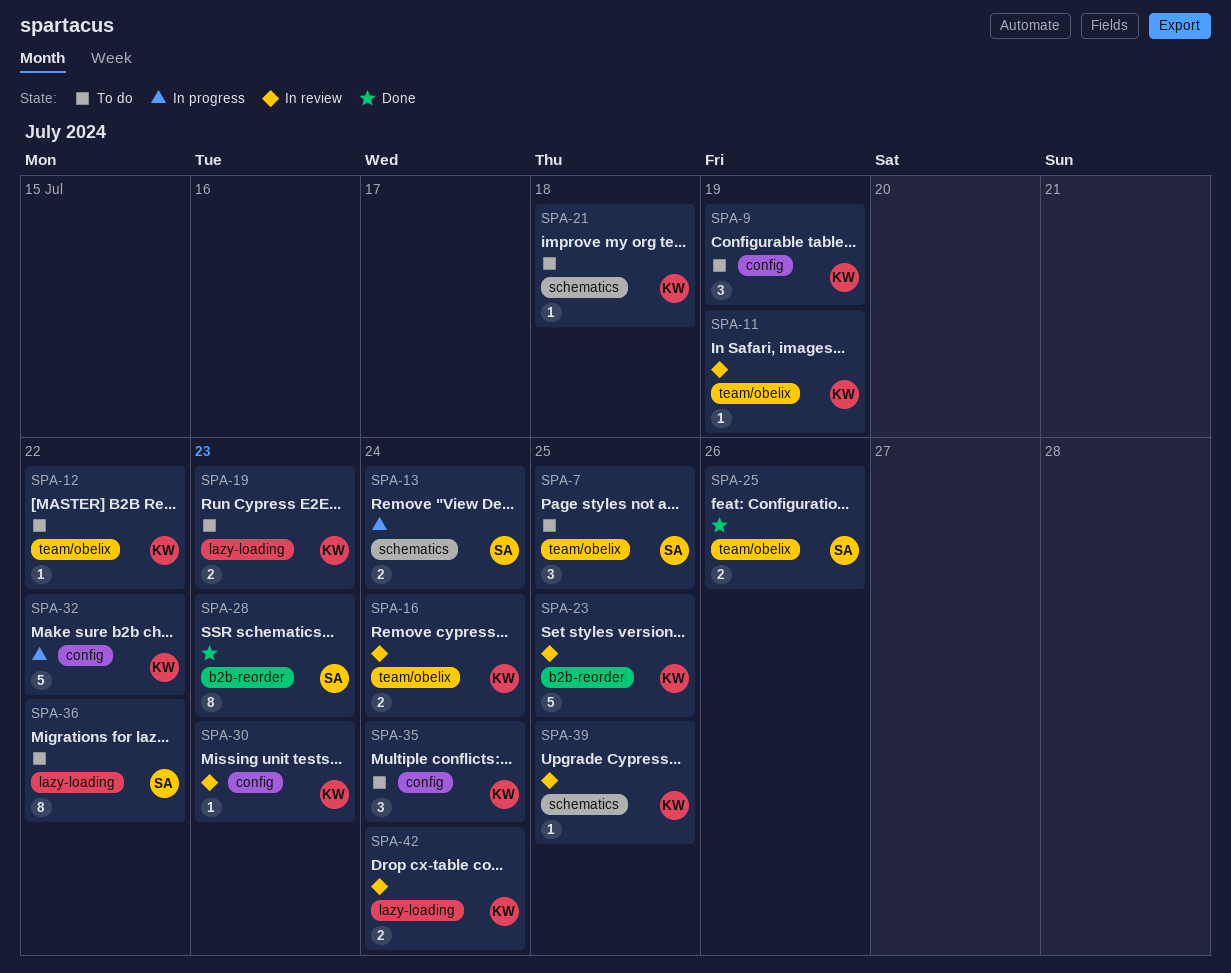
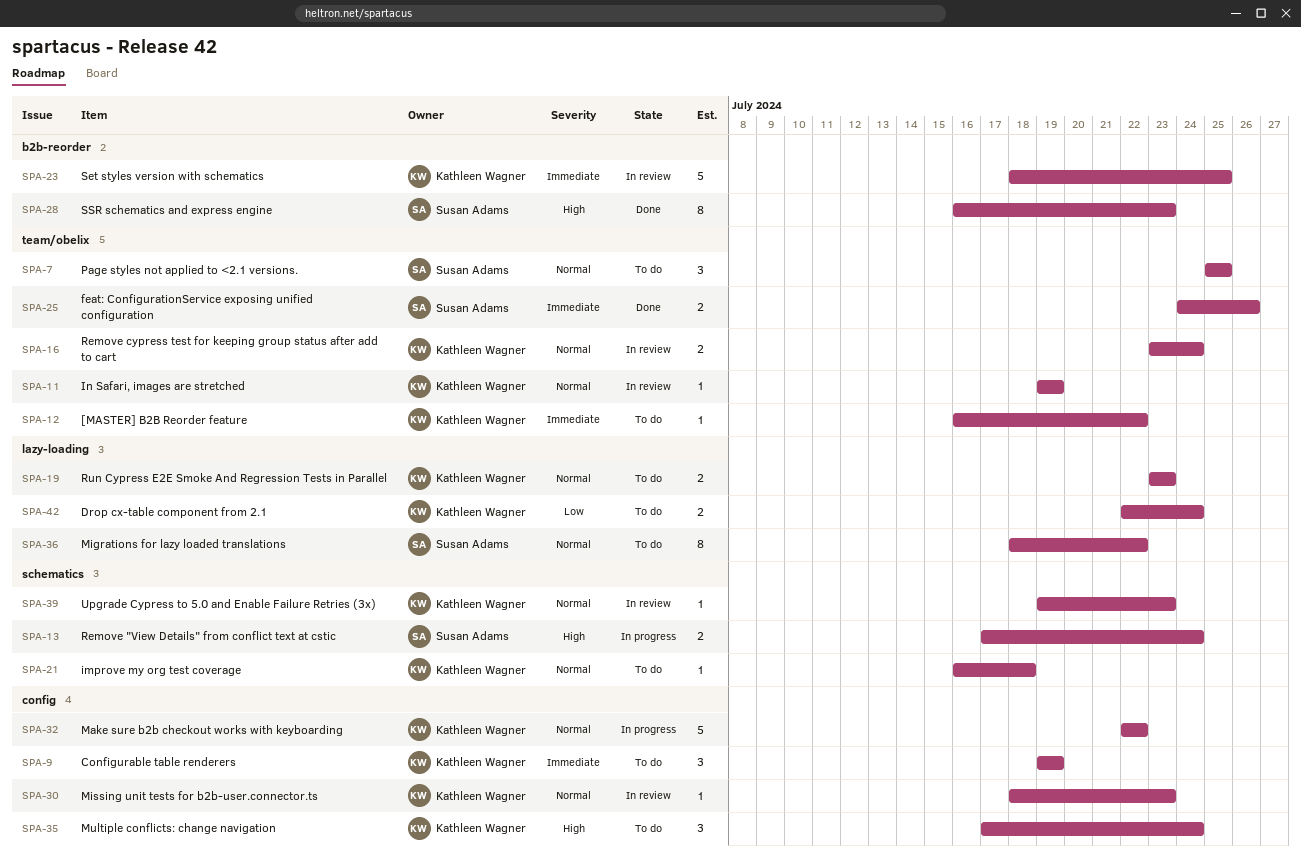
SPA-39, due: Jul 25 -> Jul 23
SPA-42, status: In review -> To do

